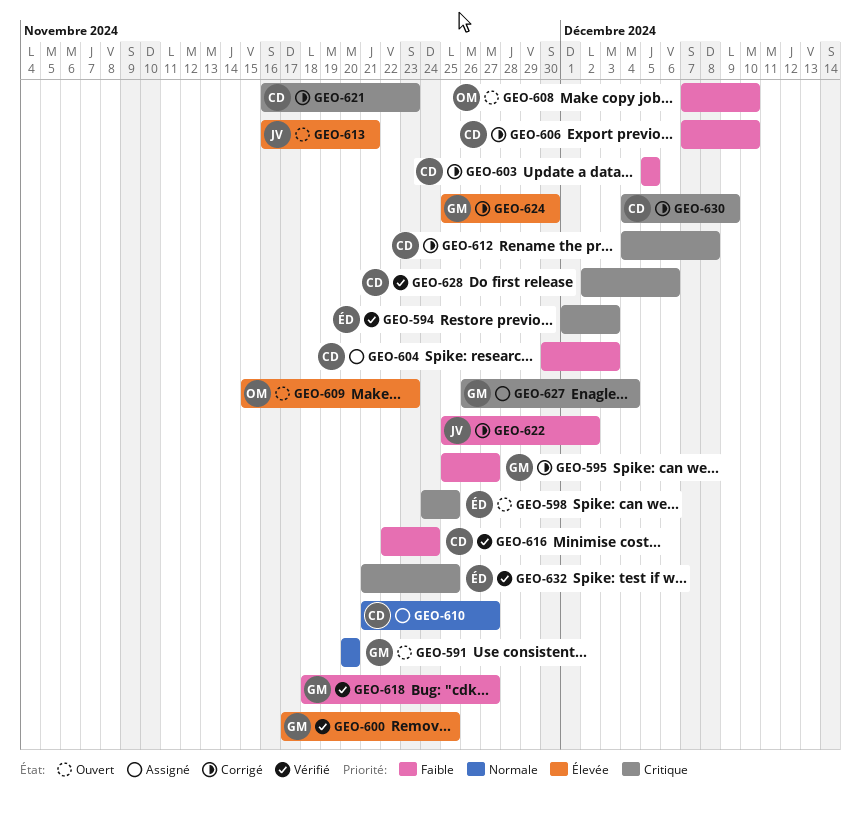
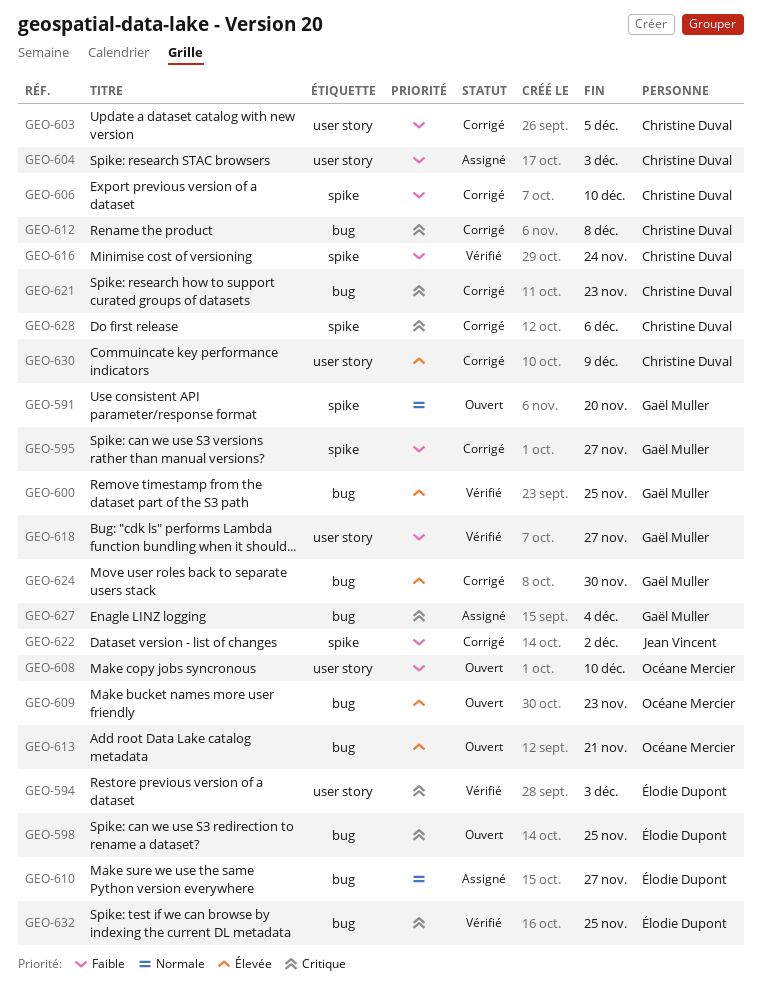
GEO-610, owner: Christine Duval -> Élodie Dupont
GEO-613, owner: Jean Vincent -> Océane Mercier
GEO-628, status: Vérifié -> Corrigé
GEO-630, priority: Critique -> Élevée

